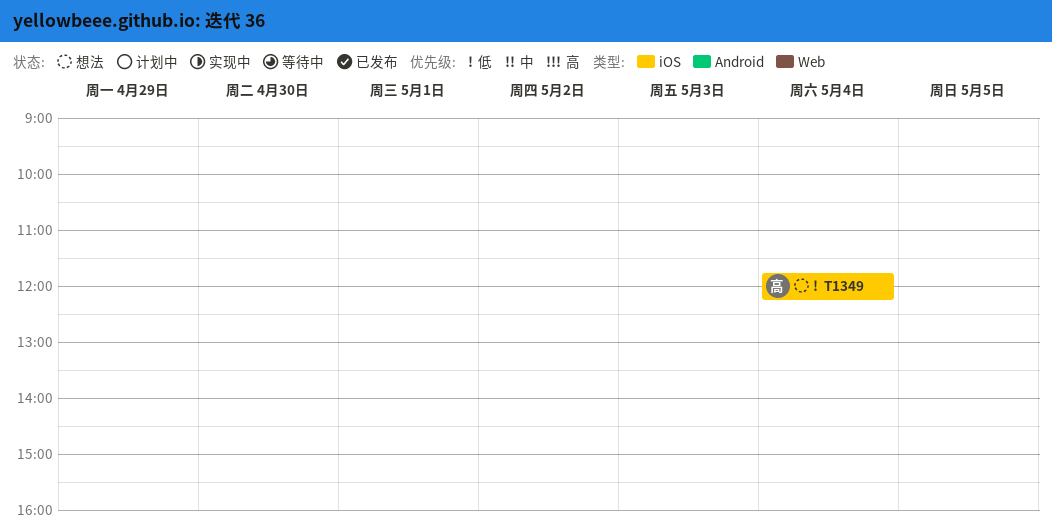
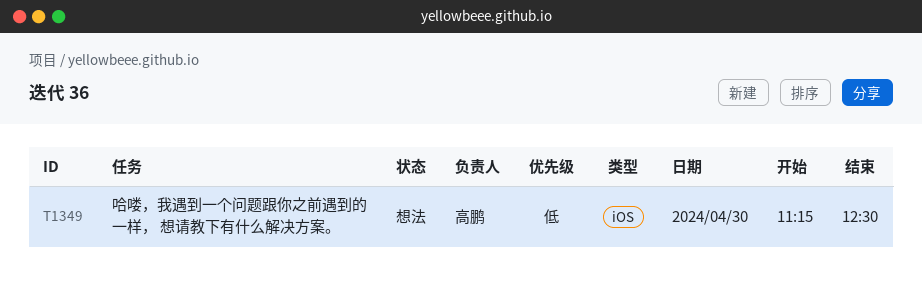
T1349, day: May 4 -> Apr 30
T1349, begins: 11:45 -> 11:15
T1349, ends: 12:15 -> 12:30

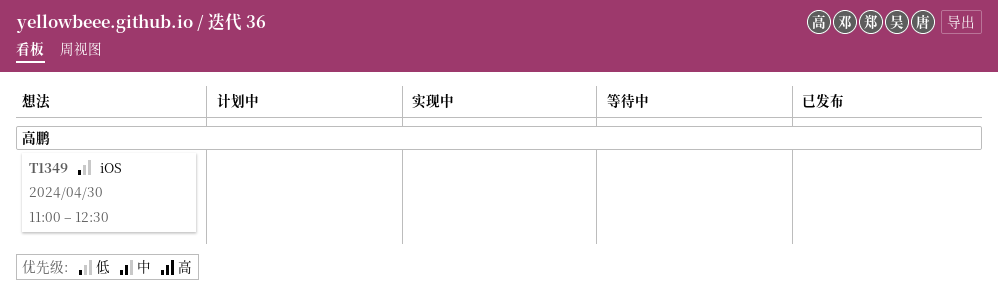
T1349, begins: 11:15 -> 11:00

